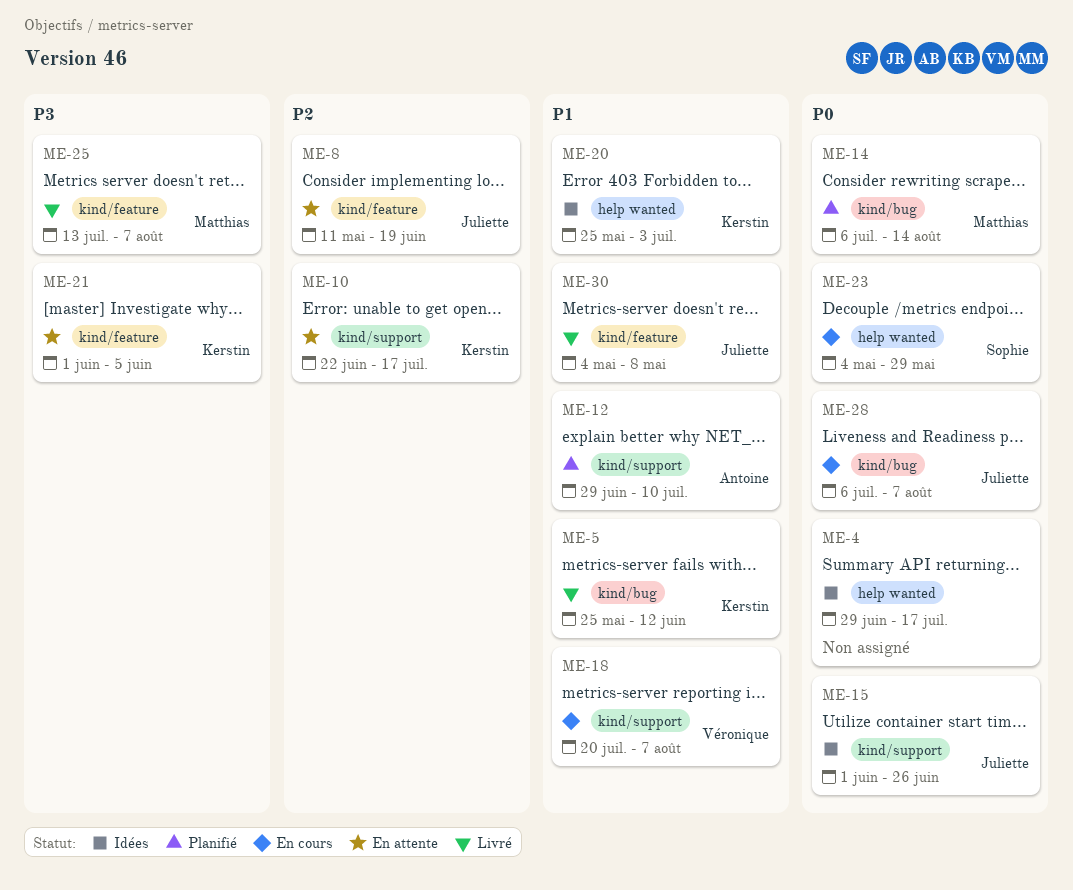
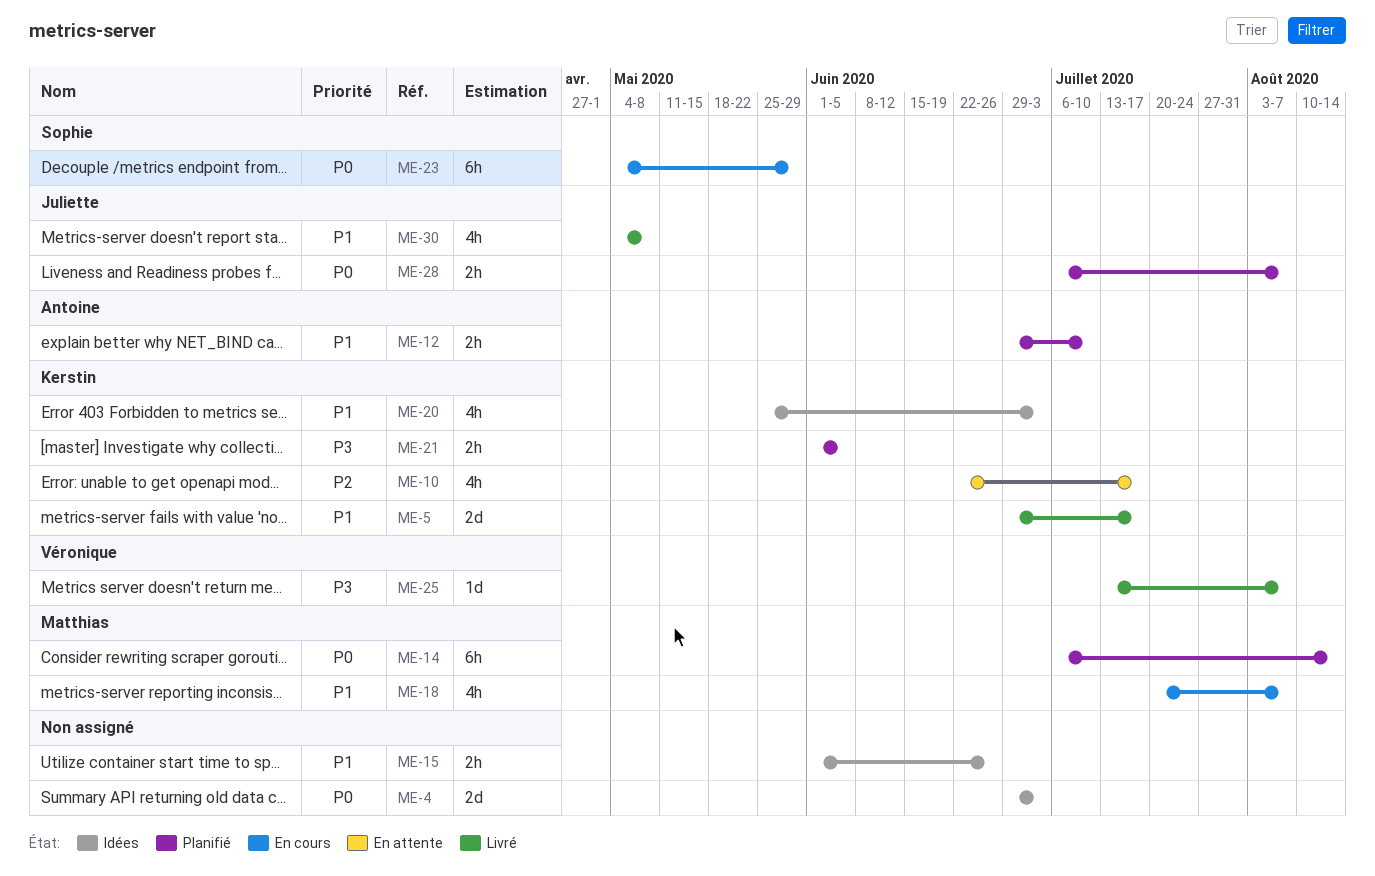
ME-4, due: Jul 17 -> Jul 3
ME-5, start: May 25 -> Jun 29
ME-5, due: Jun 12 -> Jul 17
ME-8: present -> none
ME-15, owner: Juliette -> none
ME-15, priority: P0 -> P1
ME-18, owner: Véronique -> Matthias
ME-21, status: En attente -> Planifié
ME-25, owner: Matthias -> Véronique
ME-28, status: En cours -> Planifié

